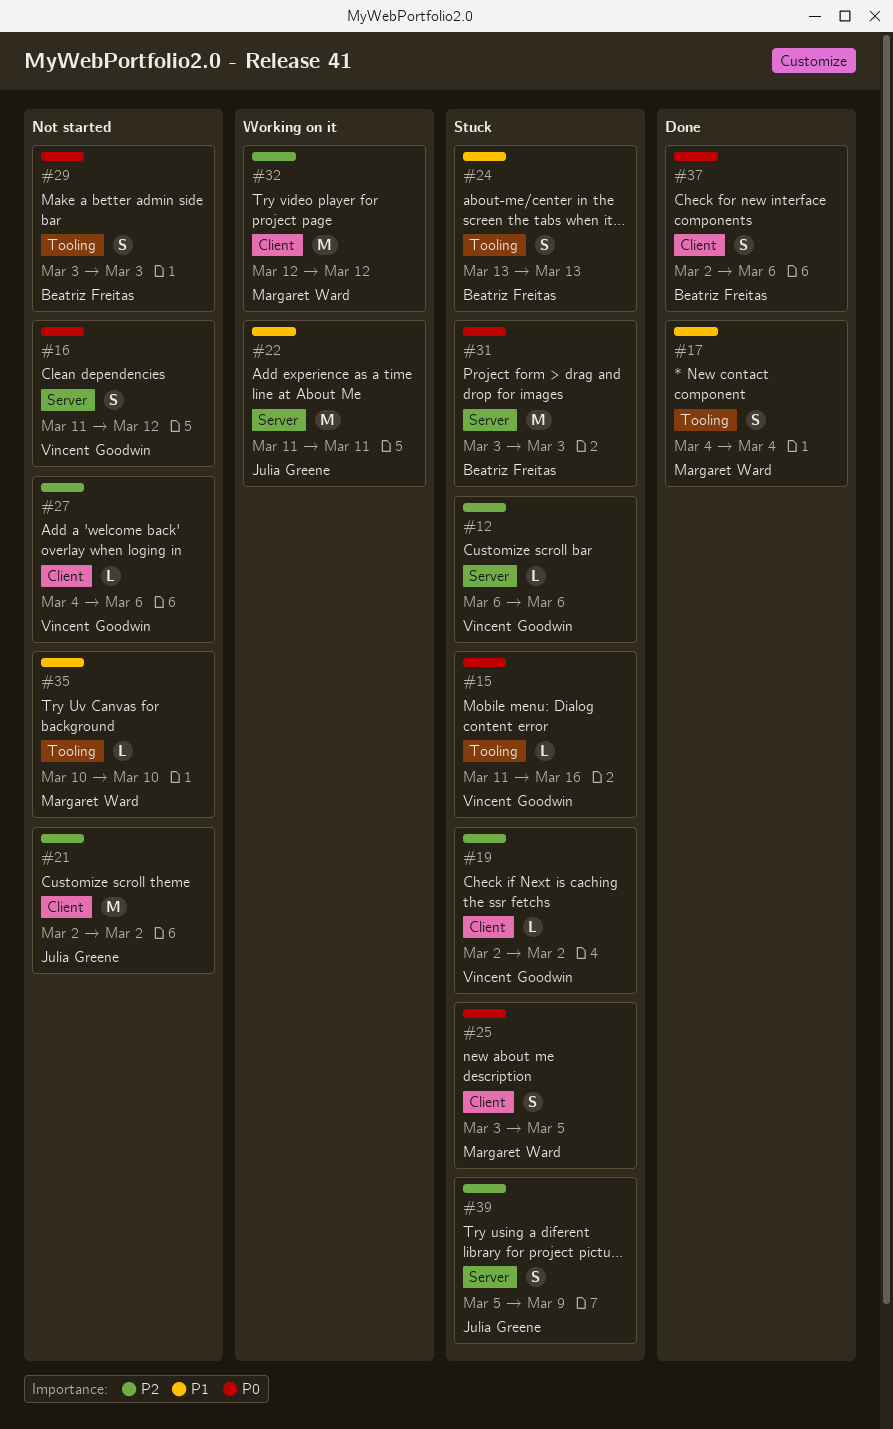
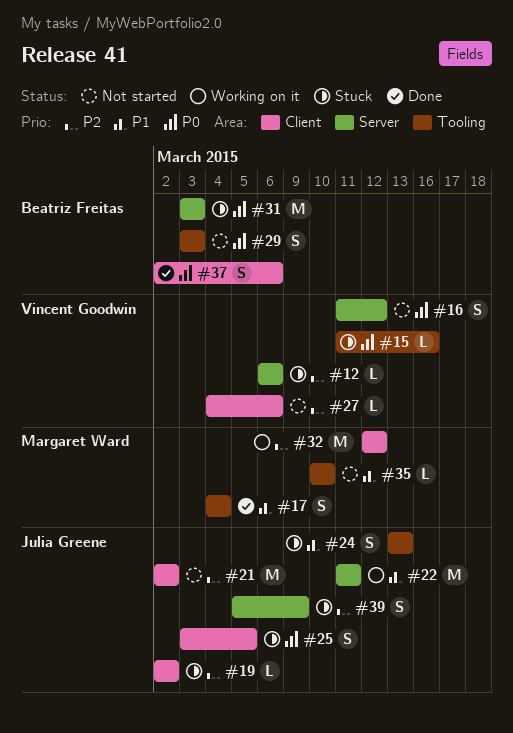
#19, owner: Vincent Goodwin -> Julia Greene
#24, owner: Beatriz Freitas -> Julia Greene
#25, owner: Margaret Ward -> Julia Greene

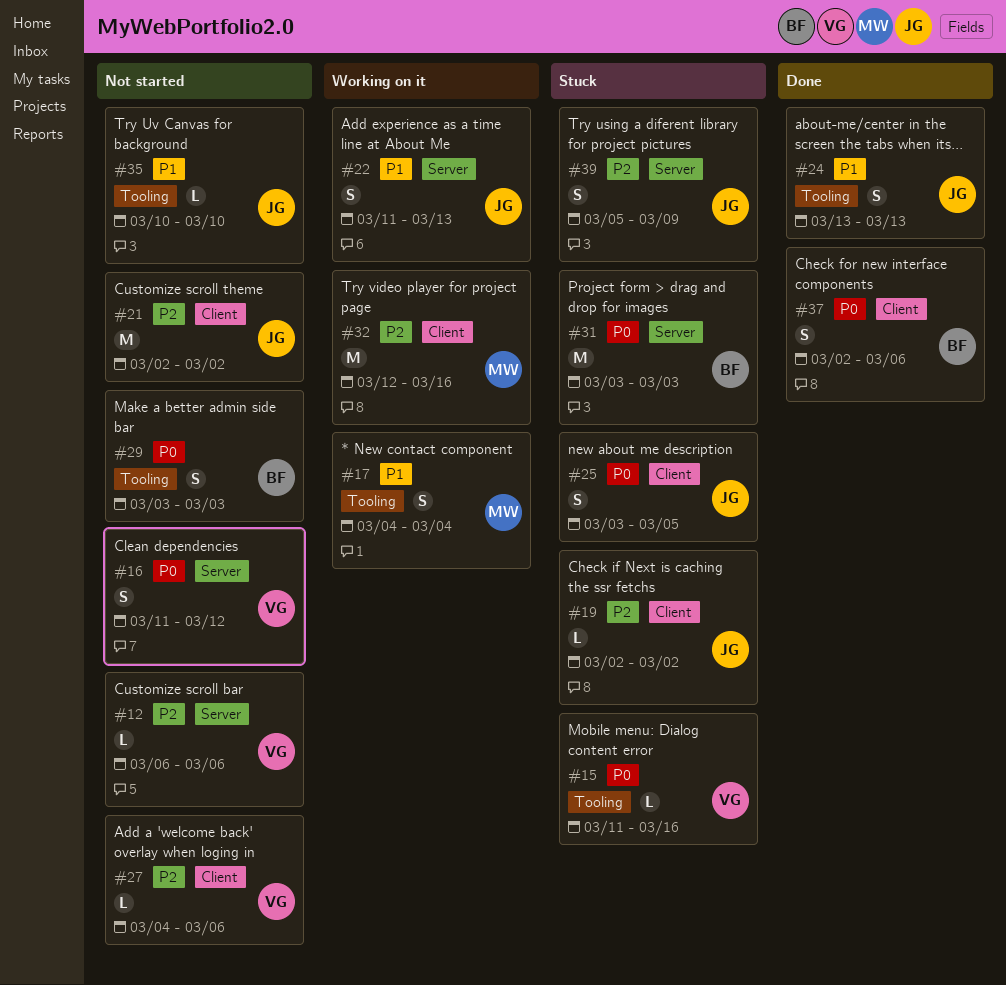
#12, status: Stuck -> Not started
#17, status: Done -> Working on it
#22, estimate: M -> S
#22, due: Mar 11 -> Mar 13
#24, status: Stuck -> Done
#32, due: Mar 12 -> Mar 16
#35, owner: Margaret Ward -> Julia Greene

